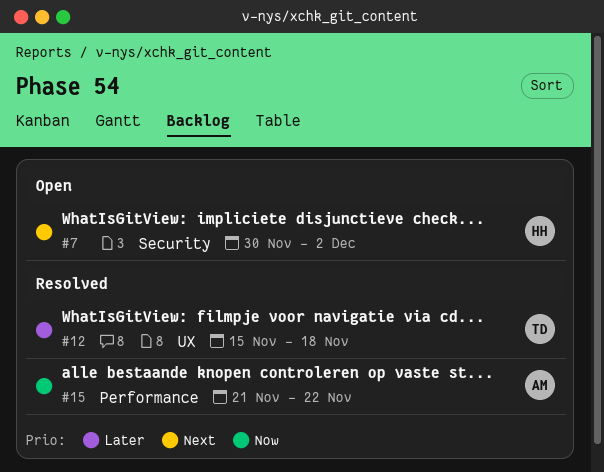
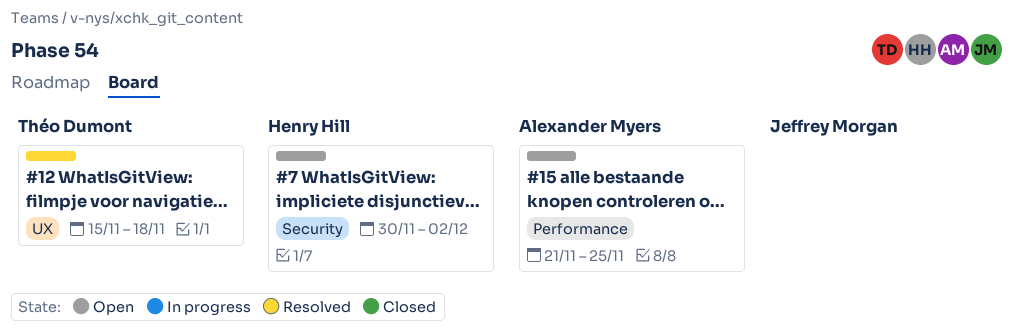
#15, status: Resolved -> Open
#15, due: Nov 22 -> Nov 25

